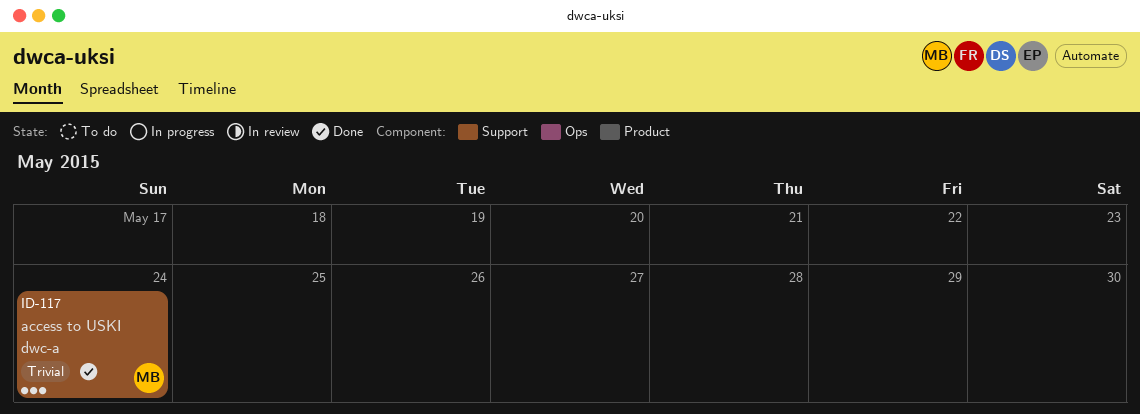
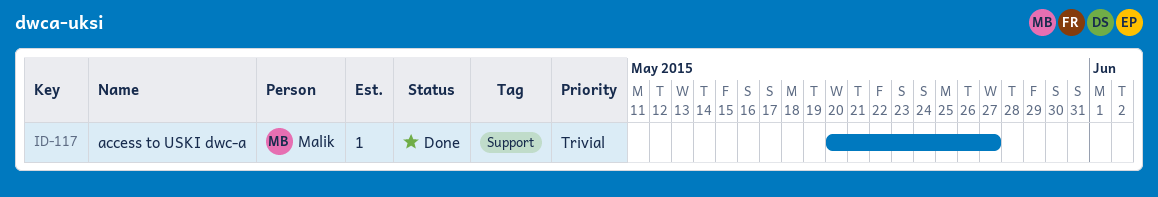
ID-117, estimate: 3 -> 1
ID-117, due: May 24 -> May 27

